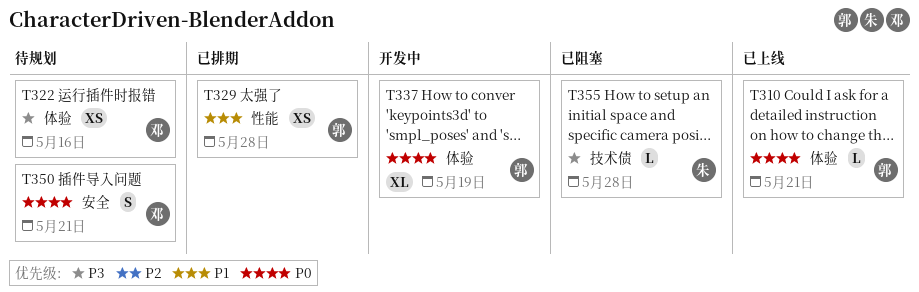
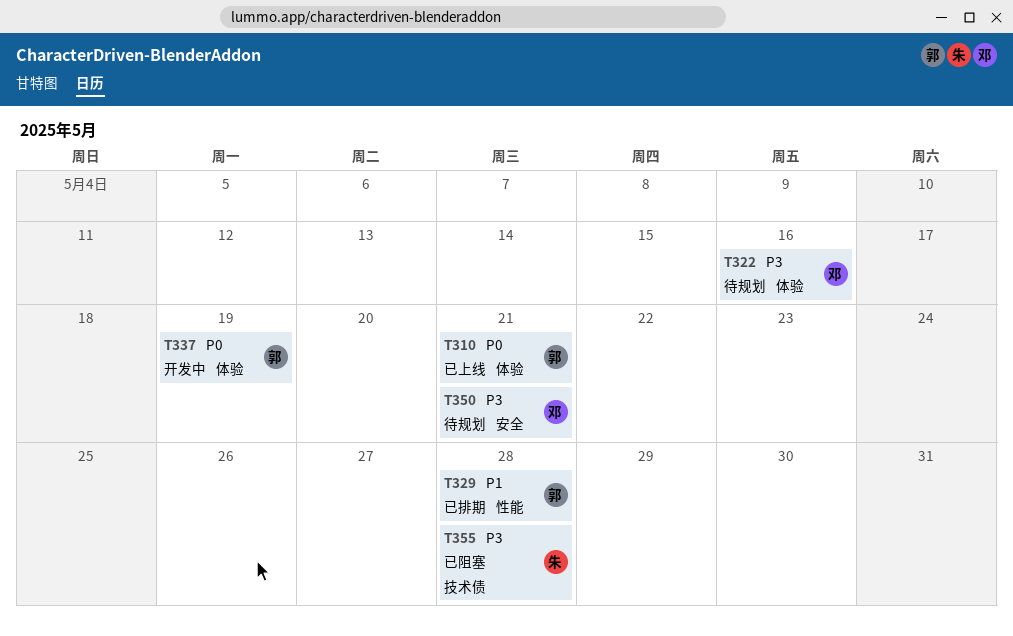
T350, priority: P0 -> P3

